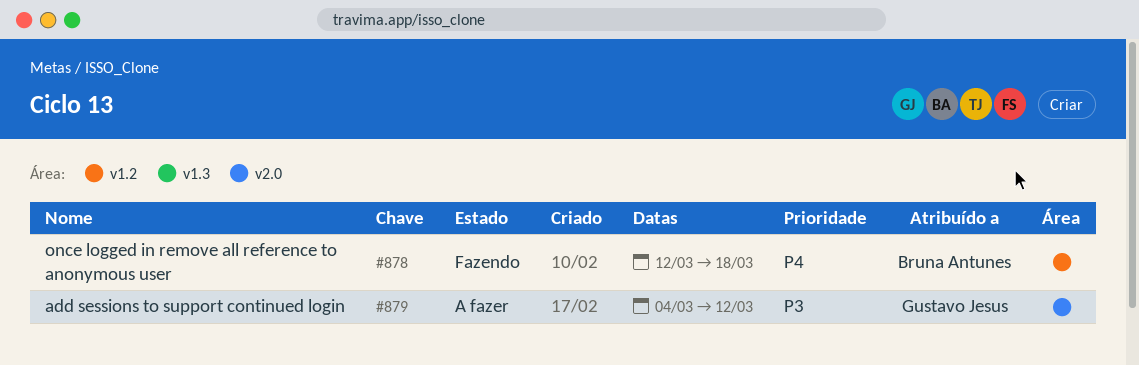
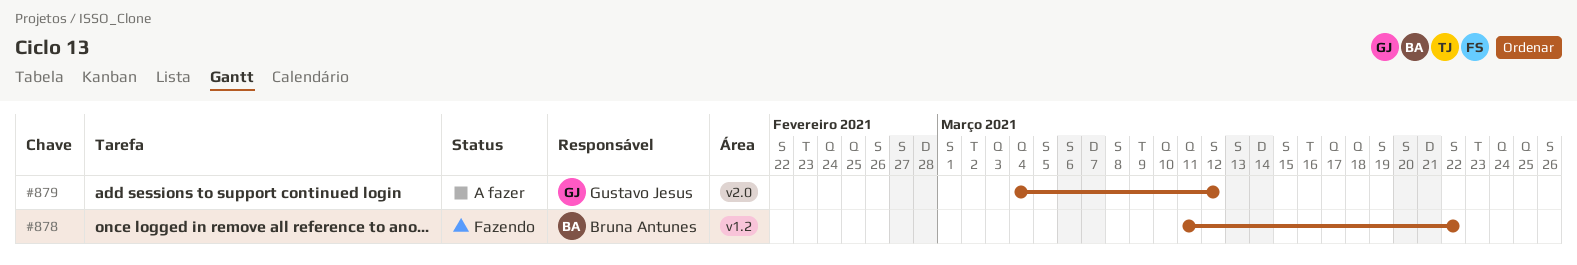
#878, start: Mar 12 -> Mar 11
#878, due: Mar 18 -> Mar 22

